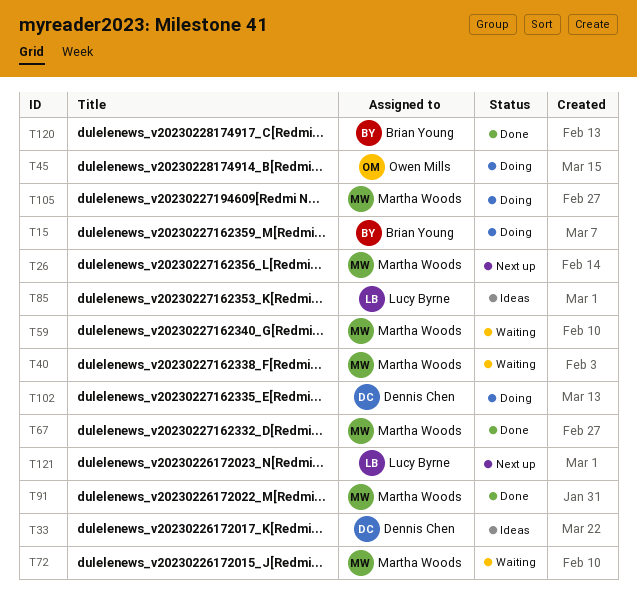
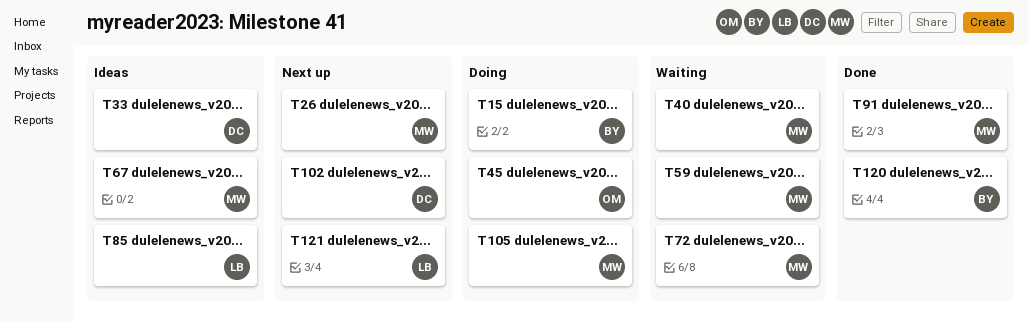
T67, status: Done -> Ideas
T102, status: Doing -> Next up

